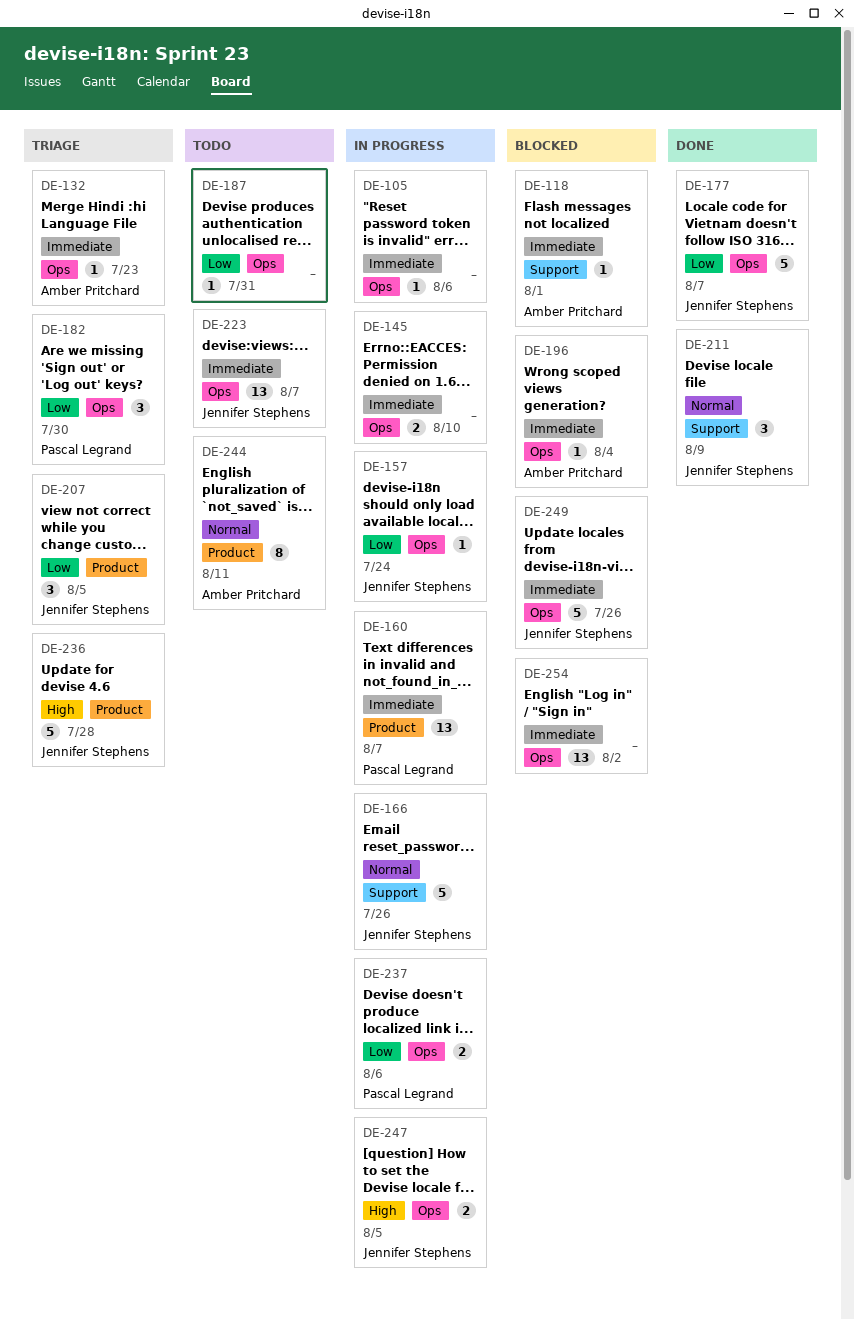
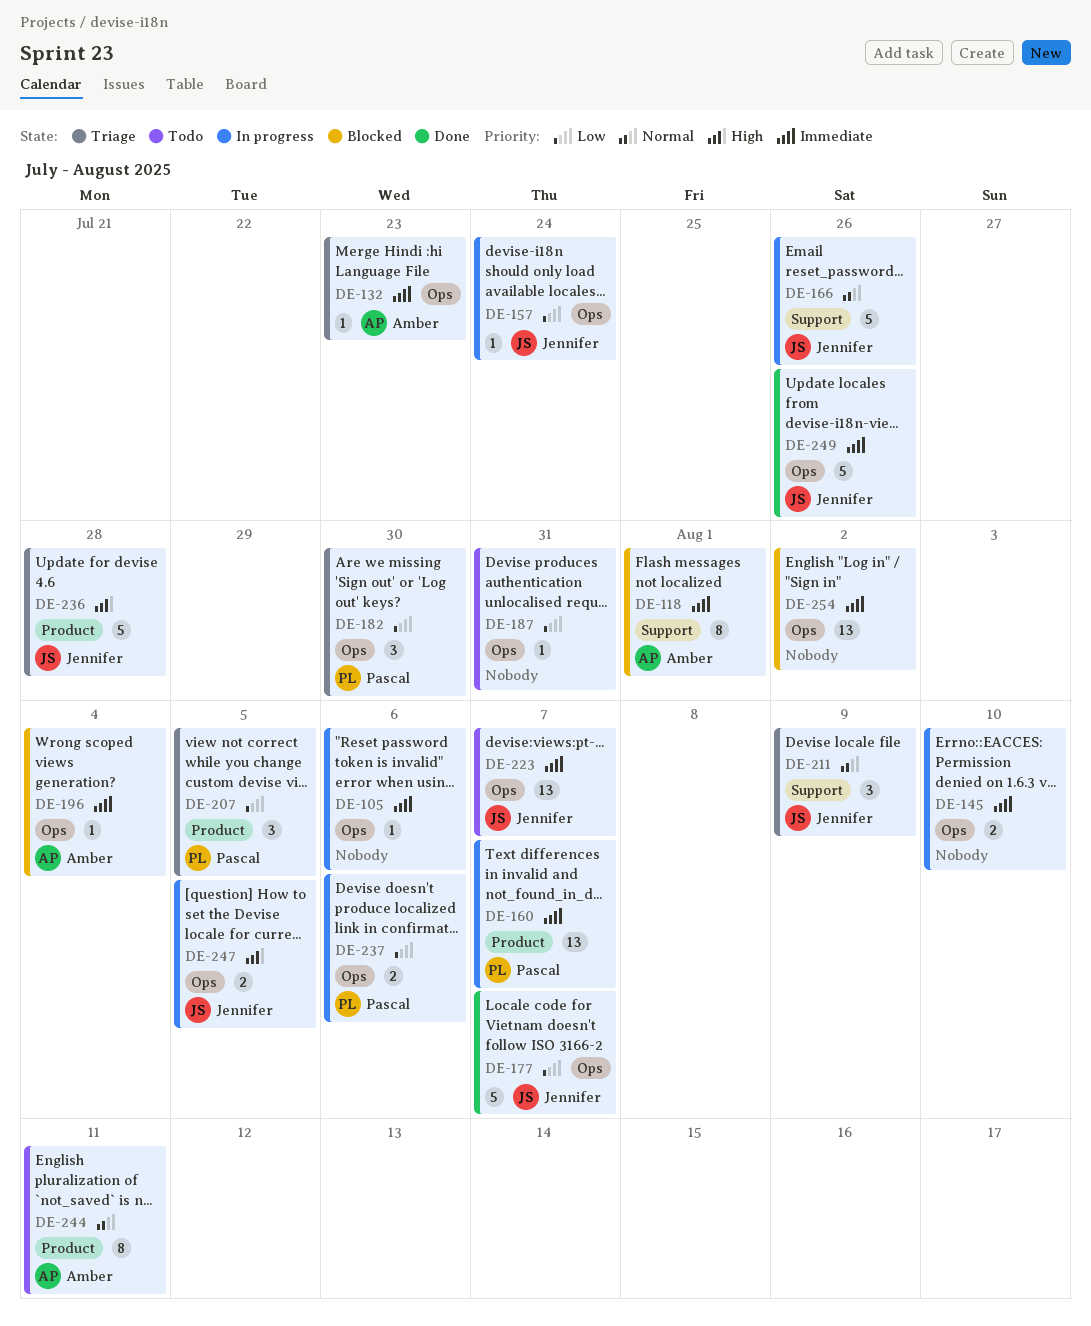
DE-118, estimate: 1 -> 8
DE-207, owner: Jennifer Stephens -> Pascal Legrand
DE-211, status: Done -> Triage
DE-249, status: Blocked -> Done

